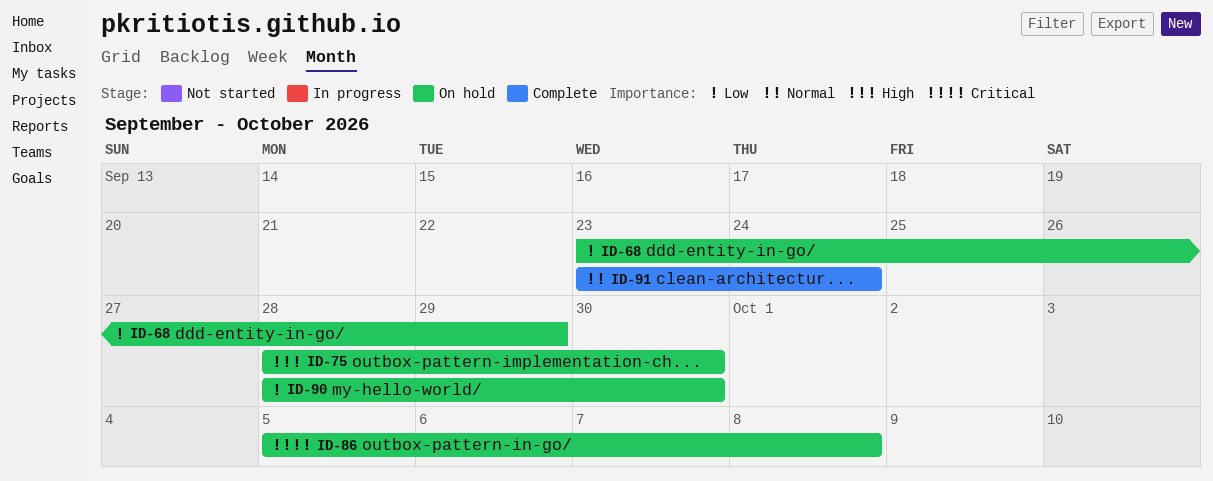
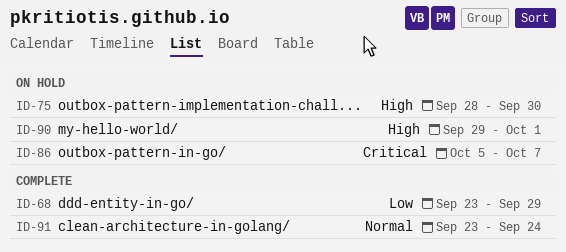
ID-68, status: On hold -> Complete
ID-86, due: Oct 8 -> Oct 7
ID-90, priority: Low -> High
ID-90, start: Sep 28 -> Sep 29
ID-90, due: Sep 30 -> Oct 1

